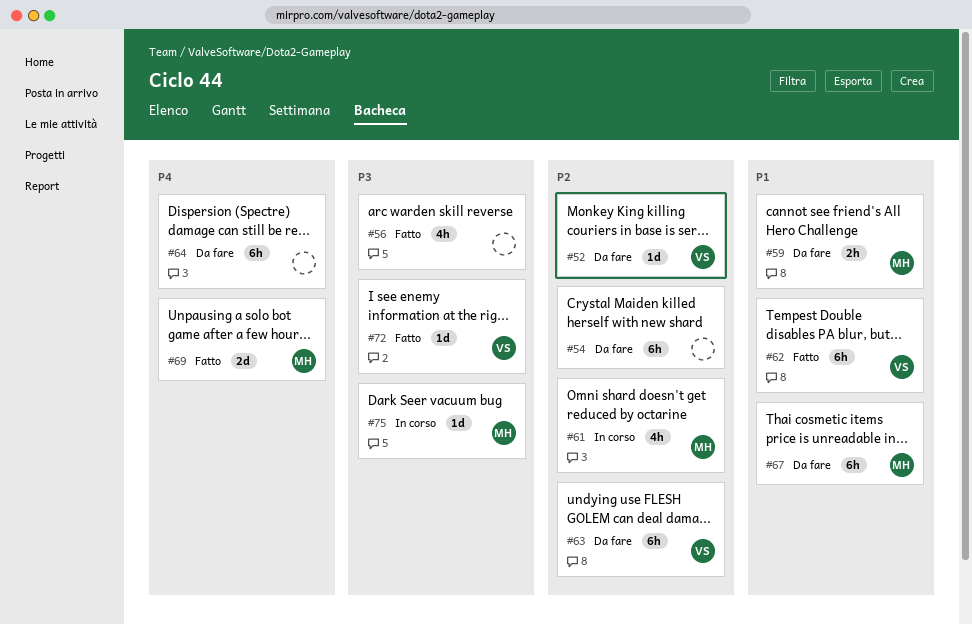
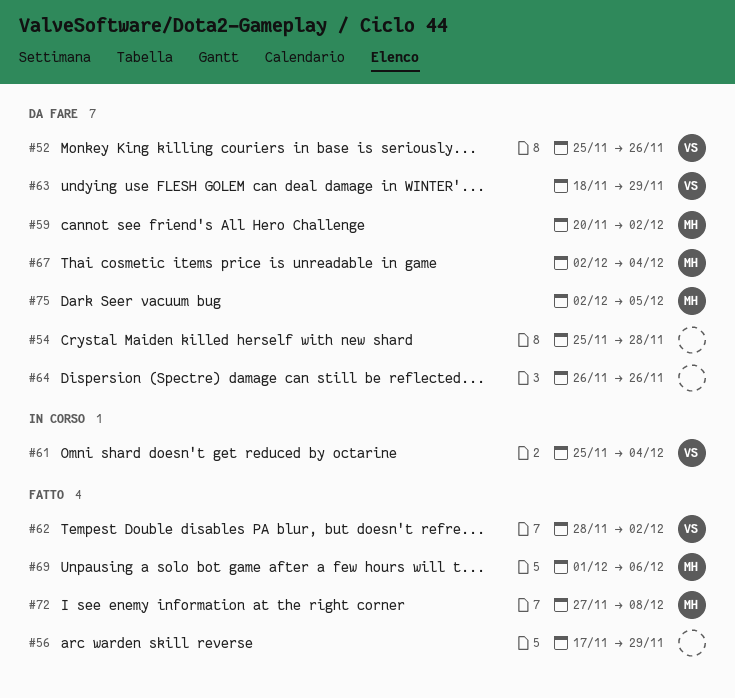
#61, owner: MH -> VS
#72, owner: VS -> MH
#75, status: In corso -> Da fare

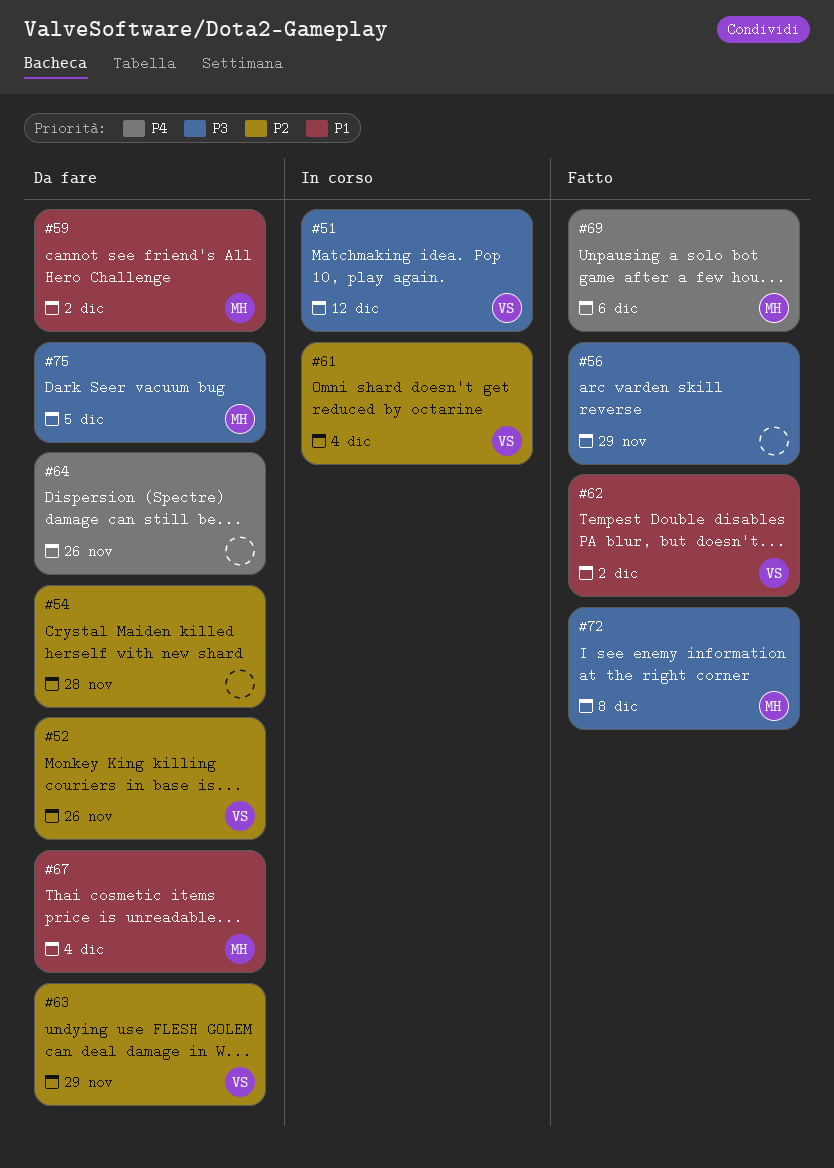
#51: none -> present

